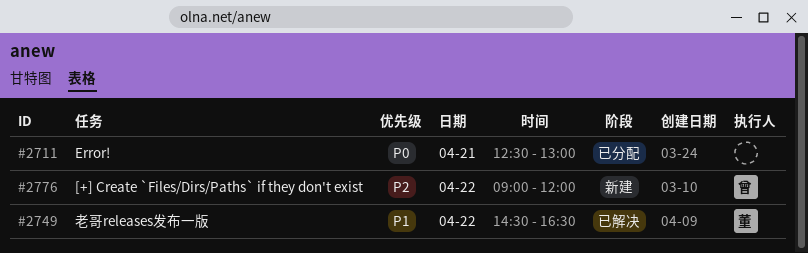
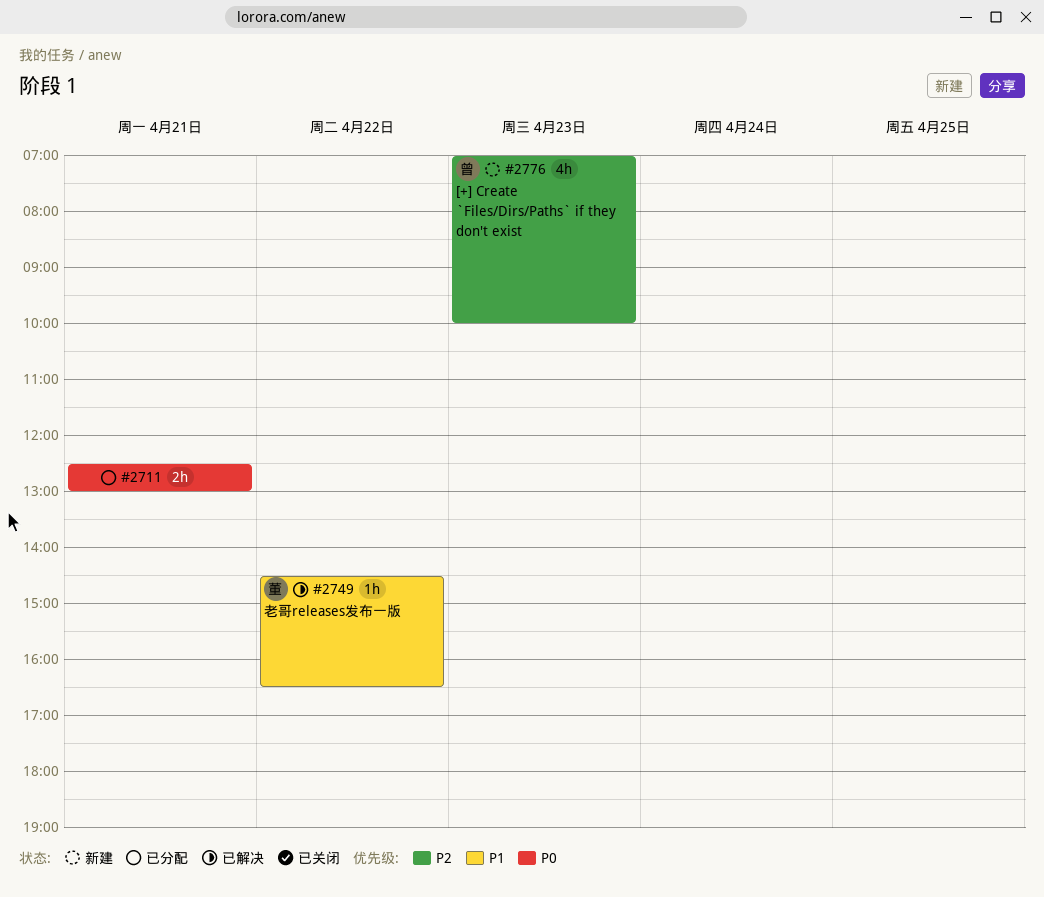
#2776, day: Apr 22 -> Apr 23
#2776, begins: 09:00 -> 07:00
#2776, ends: 12:00 -> 10:00

